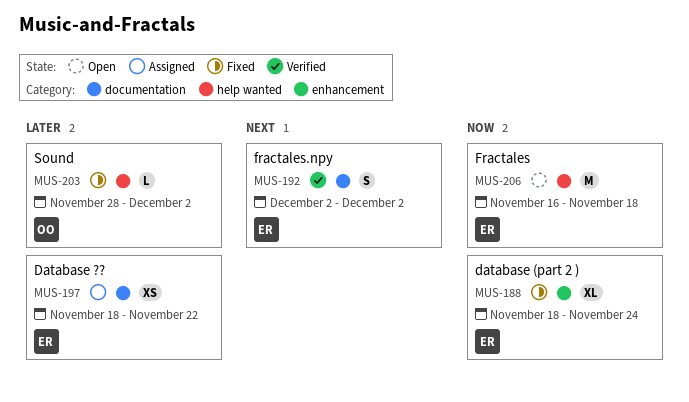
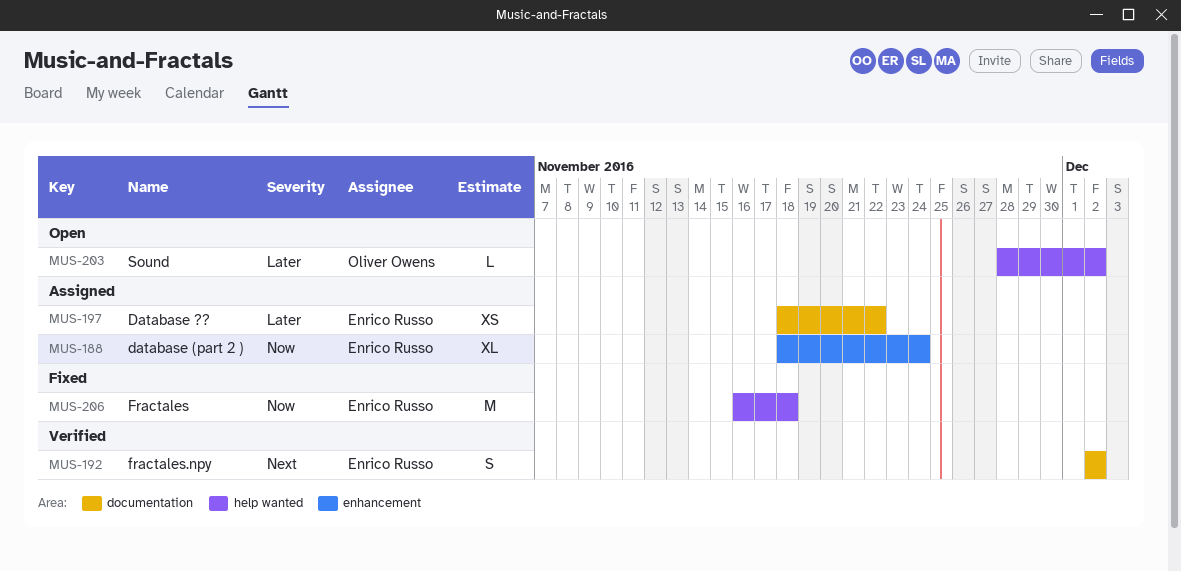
MUS-188, status: Fixed -> Assigned
MUS-203, status: Fixed -> Open
MUS-206, status: Open -> Fixed

